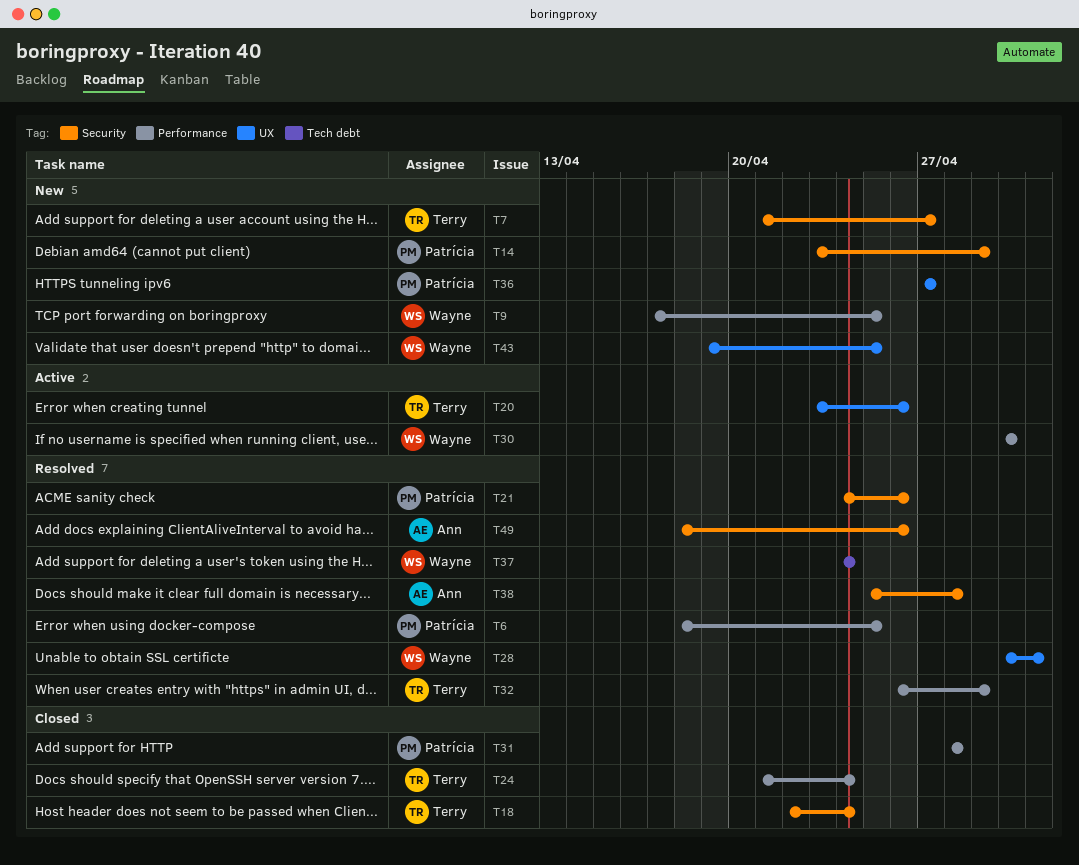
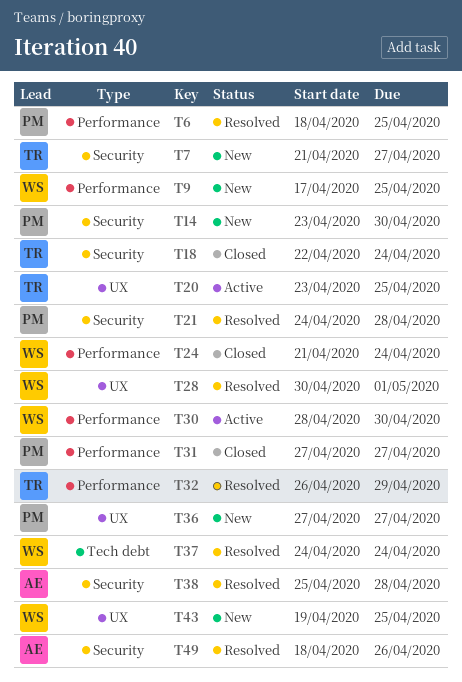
T14, due: Apr 29 -> Apr 30
T20, due: Apr 26 -> Apr 25
T21, due: Apr 26 -> Apr 28
T24, owner: Terry -> Wayne
T30, start: Apr 30 -> Apr 28
T31, start: Apr 28 -> Apr 27
T31, due: Apr 28 -> Apr 27

